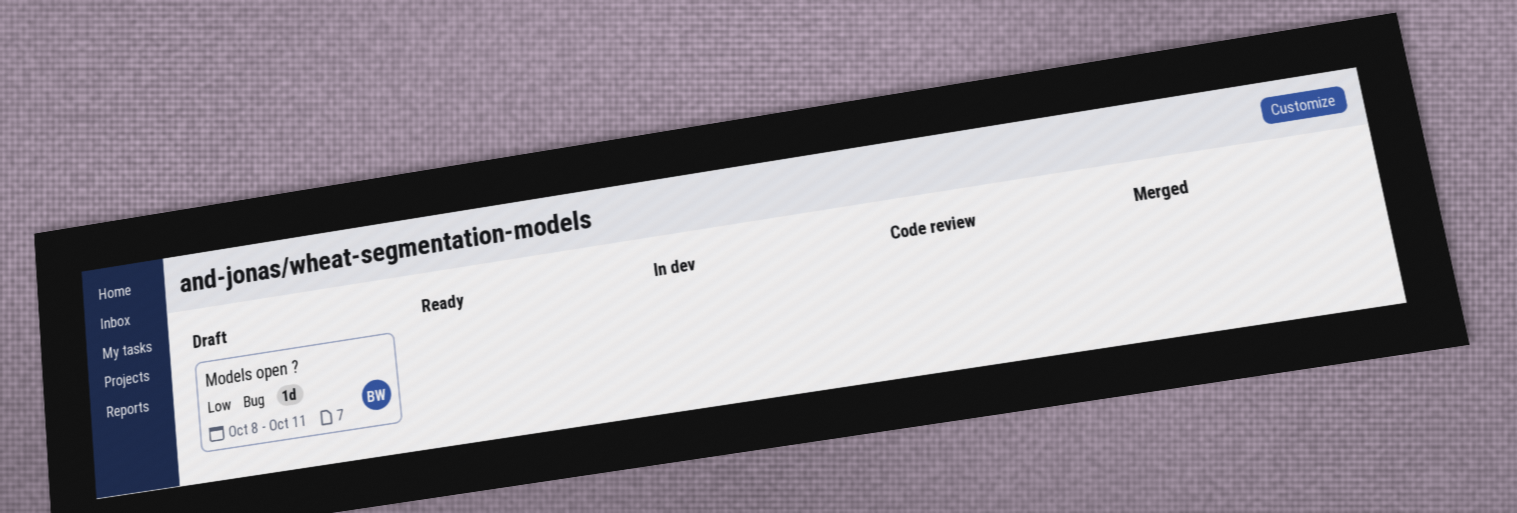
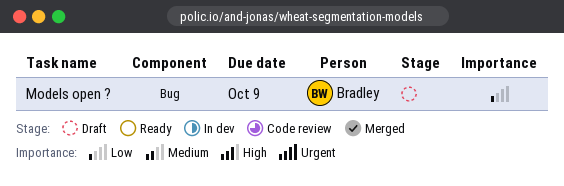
Models open ?, due: Oct 11 -> Oct 9

